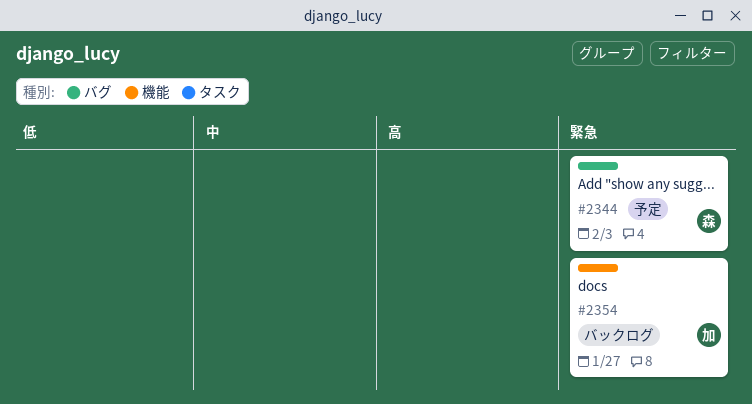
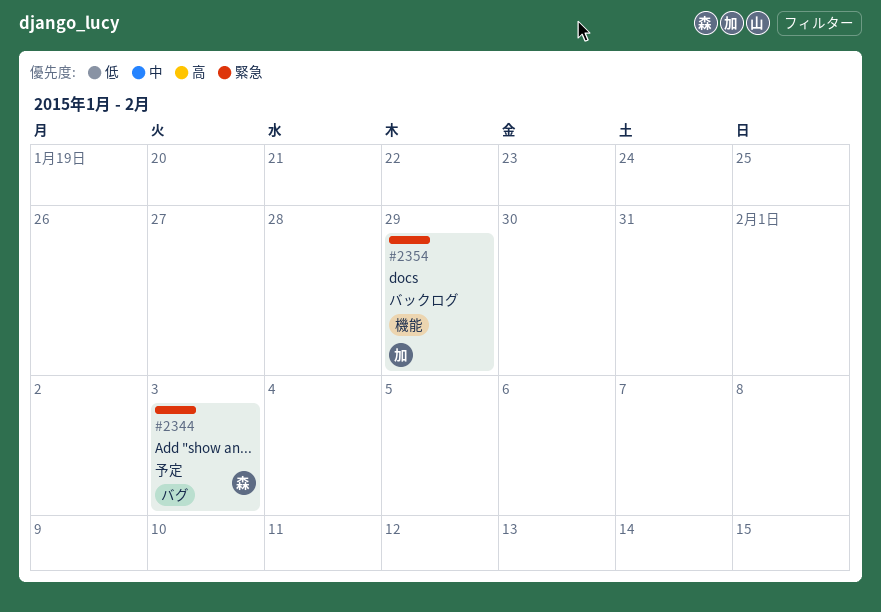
#2354, due: Jan 27 -> Jan 29

